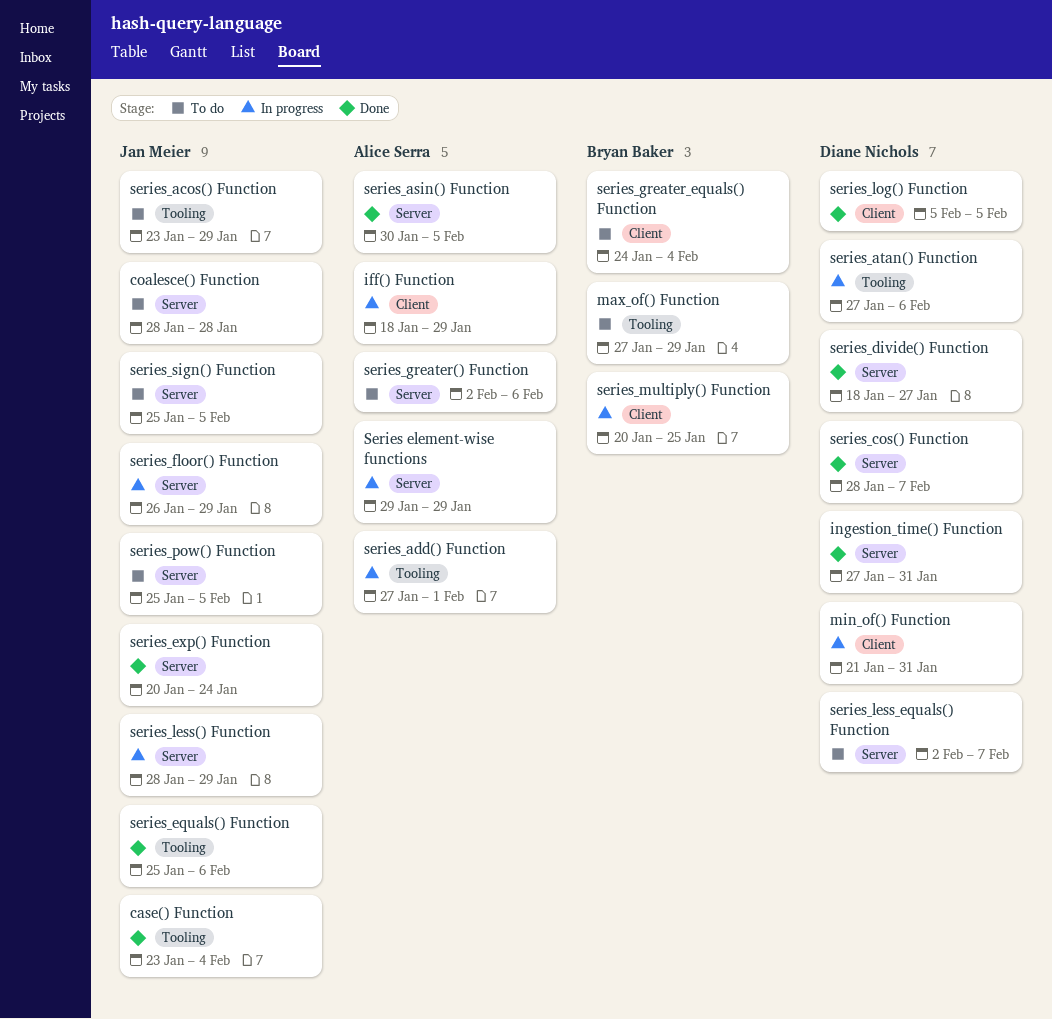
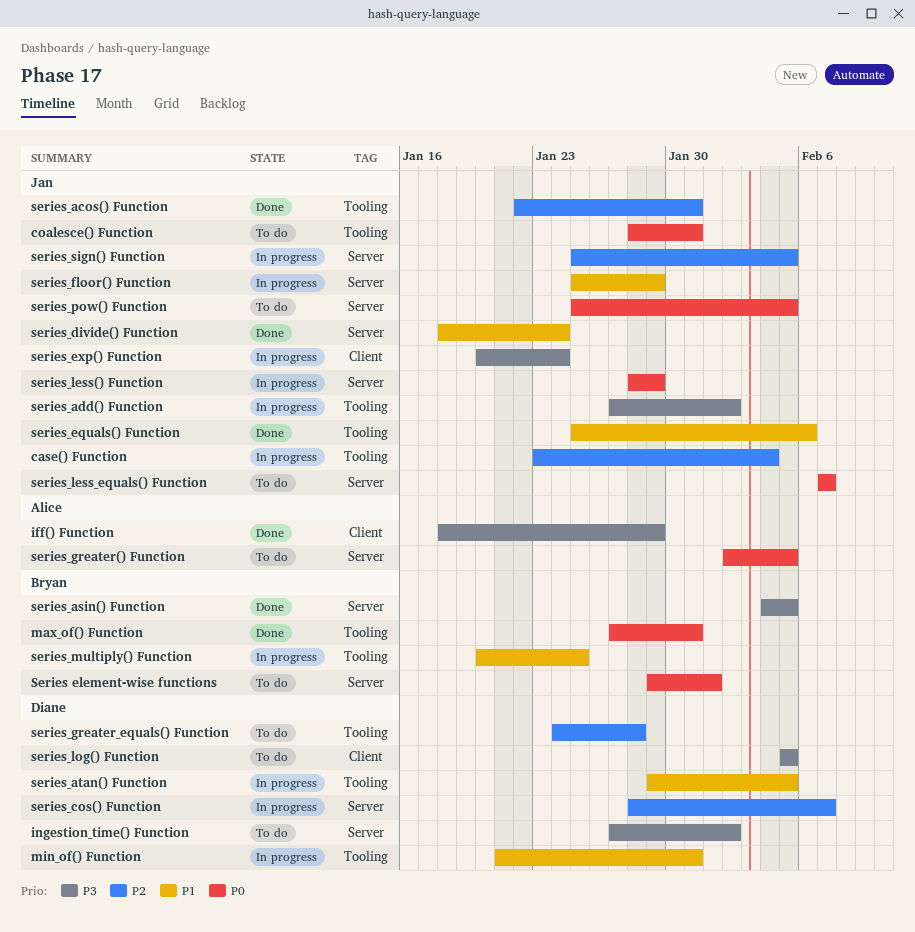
case() Function, status: Done -> In progress
coalesce() Function, label: Server -> Tooling
coalesce() Function, due: Jan 28 -> Jan 31
iff() Function, status: In progress -> Done
ingestion_time() Function, status: Done -> To do
ingestion_time() Function, due: Jan 31 -> Feb 2
max_of() Function, status: To do -> Done
max_of() Function, due: Jan 29 -> Jan 31
min_of() Function, label: Client -> Tooling
Series element-wise functions, status: In progress -> To do
Series element-wise functions, owner: Alice Serra -> Bryan Baker
Series element-wise functions, due: Jan 29 -> Feb 1
series_acos() Function, status: To do -> Done
series_acos() Function, start: Jan 23 -> Jan 22
series_acos() Function, due: Jan 29 -> Jan 31
series_add() Function, owner: Alice Serra -> Jan Meier
series_add() Function, due: Feb 1 -> Feb 2
series_asin() Function, owner: Alice Serra -> Bryan Baker
series_asin() Function, start: Jan 30 -> Feb 4
series_atan() Function, start: Jan 27 -> Jan 29
series_atan() Function, due: Feb 6 -> Feb 5
series_cos() Function, status: Done -> In progress
series_divide() Function, owner: Diane Nichols -> Jan Meier
series_divide() Function, due: Jan 27 -> Jan 24
series_exp() Function, status: Done -> In progress
series_exp() Function, label: Server -> Client
series_floor() Function, start: Jan 26 -> Jan 25
series_greater() Function, due: Feb 6 -> Feb 5
series_greater_equals() Function, owner: Bryan Baker -> Diane Nichols
series_greater_equals() Function, label: Client -> Tooling
series_greater_equals() Function, due: Feb 4 -> Jan 28
series_less_equals() Function, owner: Diane Nichols -> Jan Meier
series_less_equals() Function, start: Feb 2 -> Feb 7
series_log() Function, status: Done -> To do
series_multiply() Function, label: Client -> Tooling
series_sign() Function, status: To do -> In progress

